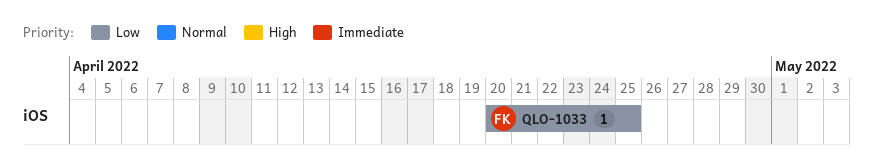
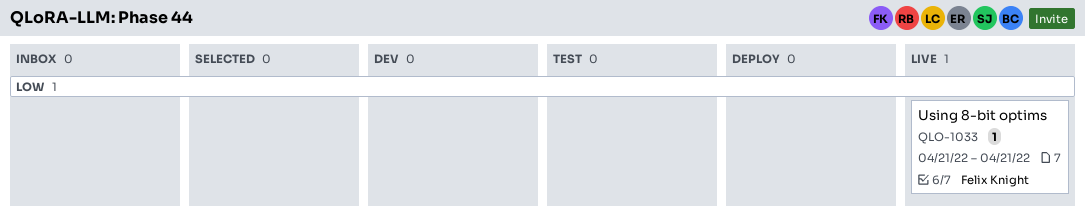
QLO-1033, start: Apr 20 -> Apr 21
QLO-1033, due: Apr 25 -> Apr 21

